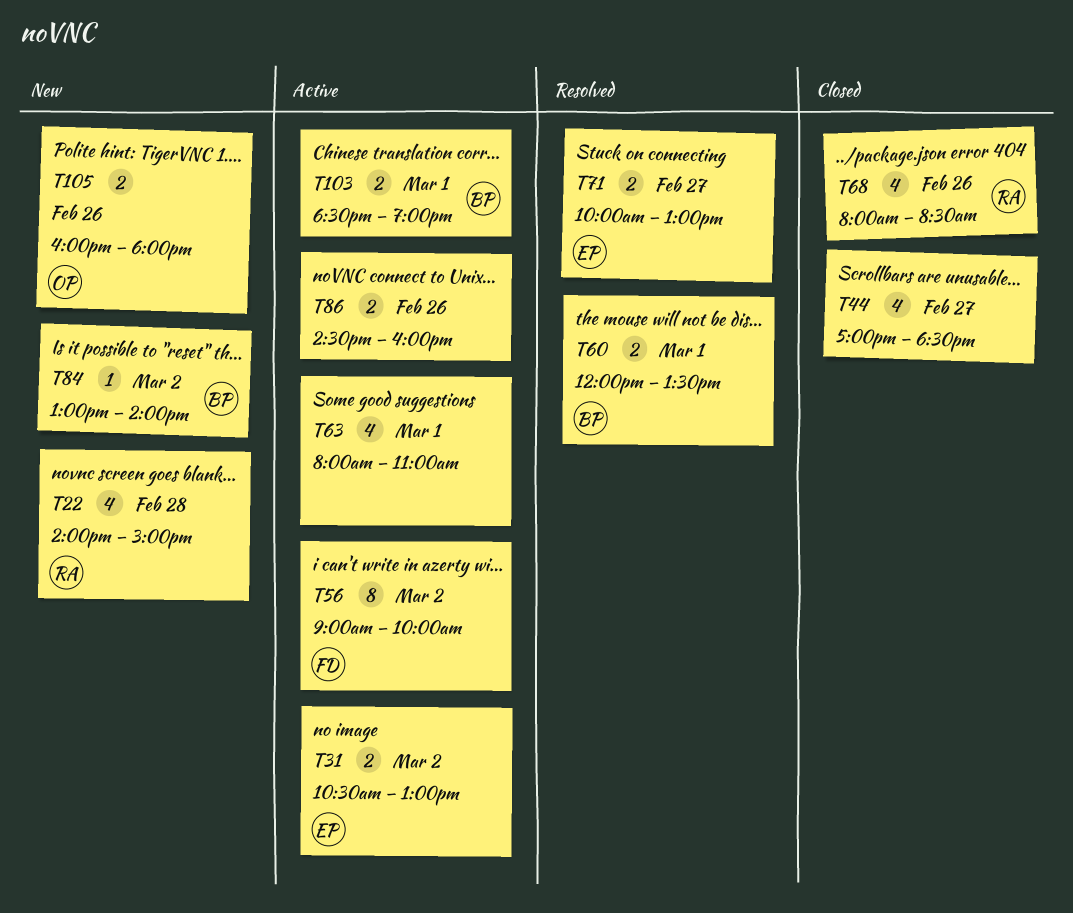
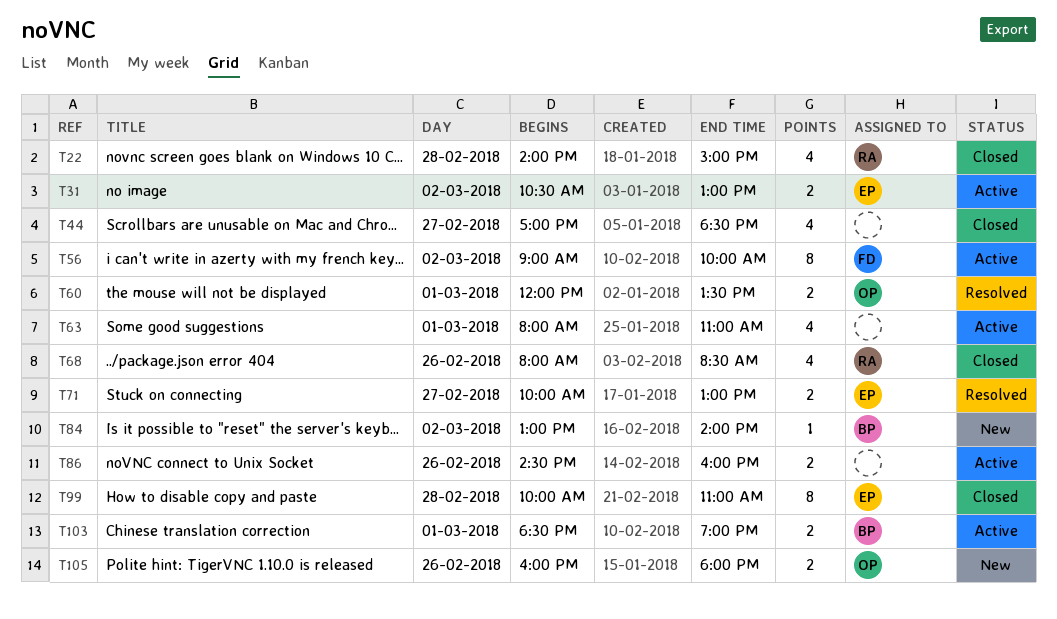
T22, status: New -> Closed
T60, owner: BP -> OP
T99: none -> present

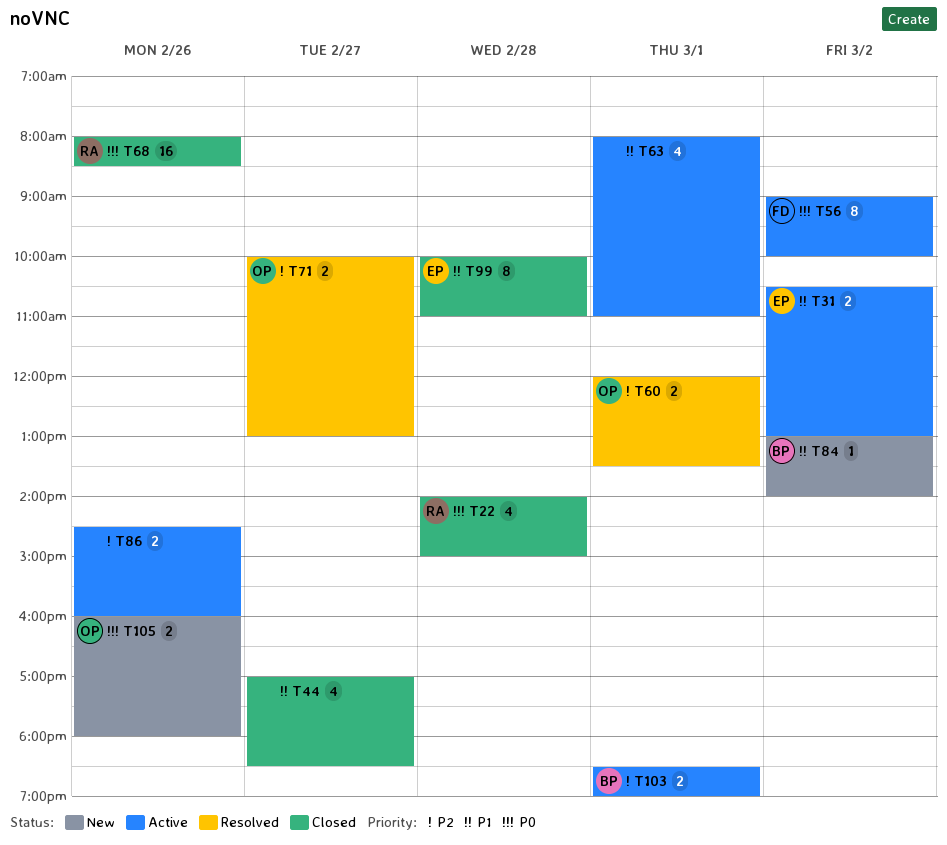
T68, estimate: 4 -> 16
T71, owner: EP -> OP

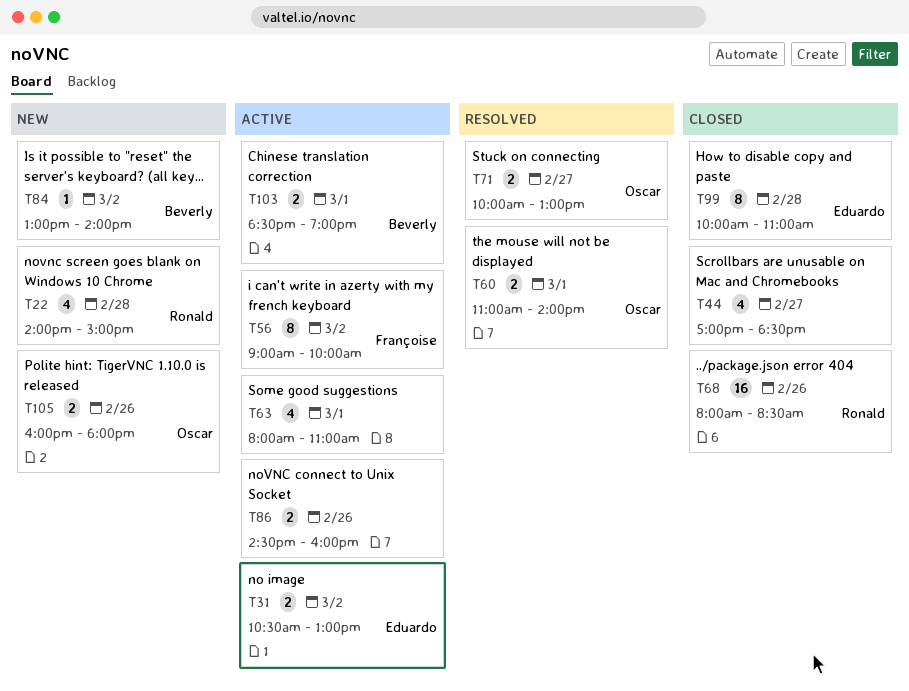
T22, status: Closed -> New
T60, begins: 12:00 -> 11:00
T60, ends: 13:30 -> 14:00

